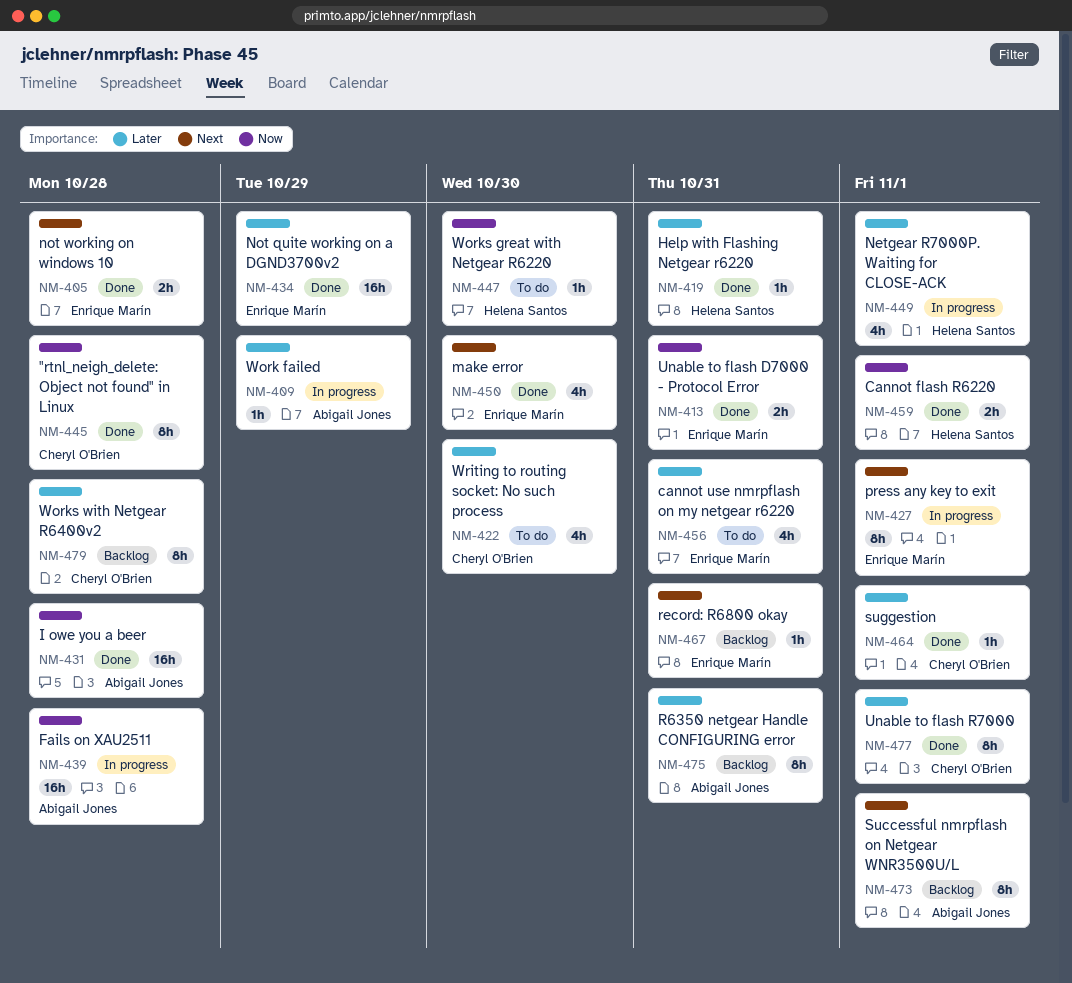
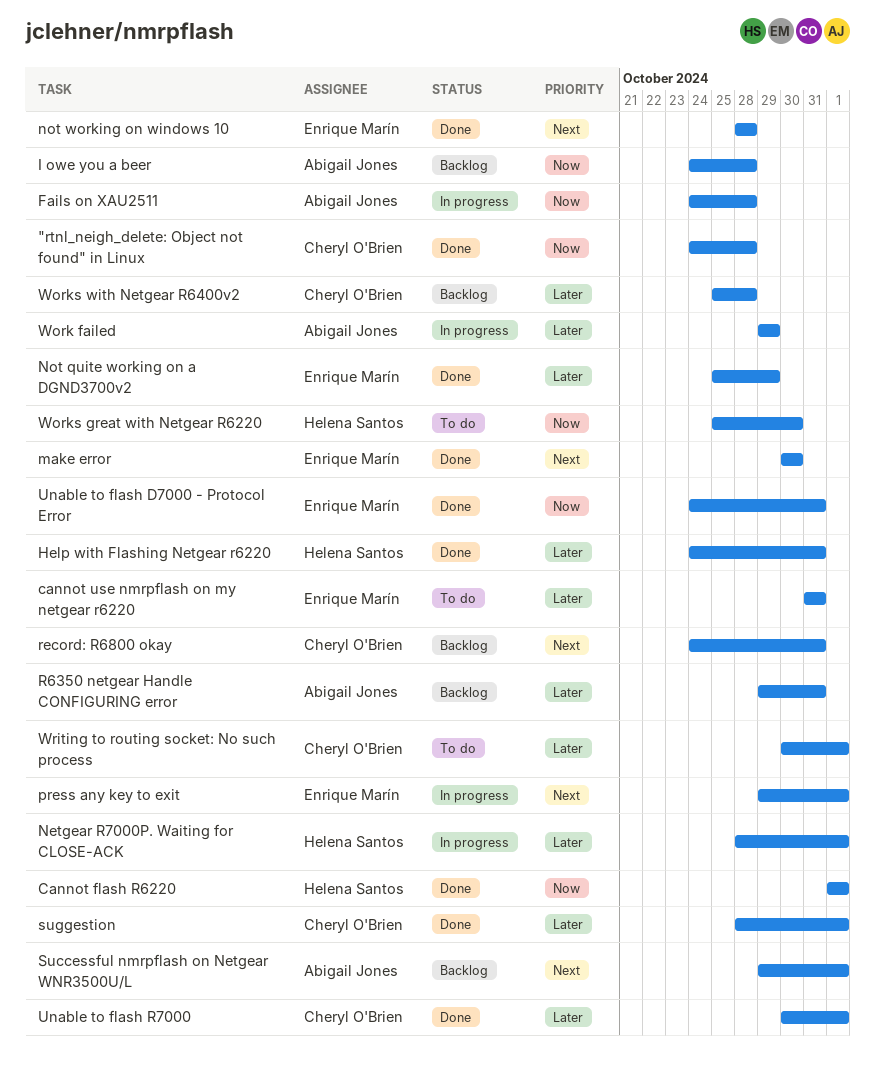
I owe you a beer, status: Done -> Backlog
record: R6800 okay, owner: Enrique Marín -> Cheryl O'Brien
Writing to routing socket: No such process, due: Oct 30 -> Nov 1

